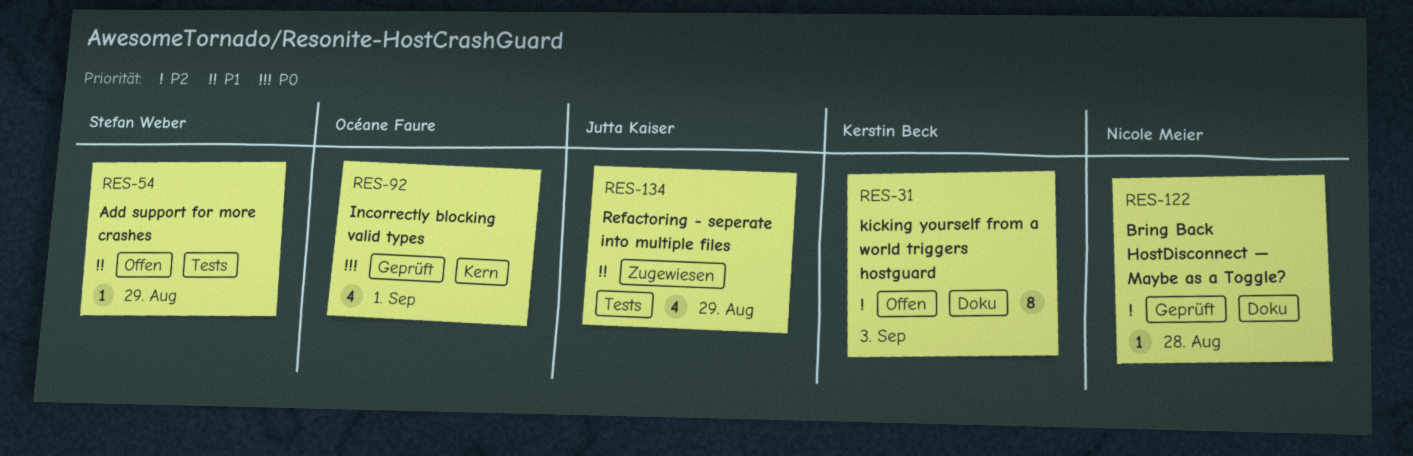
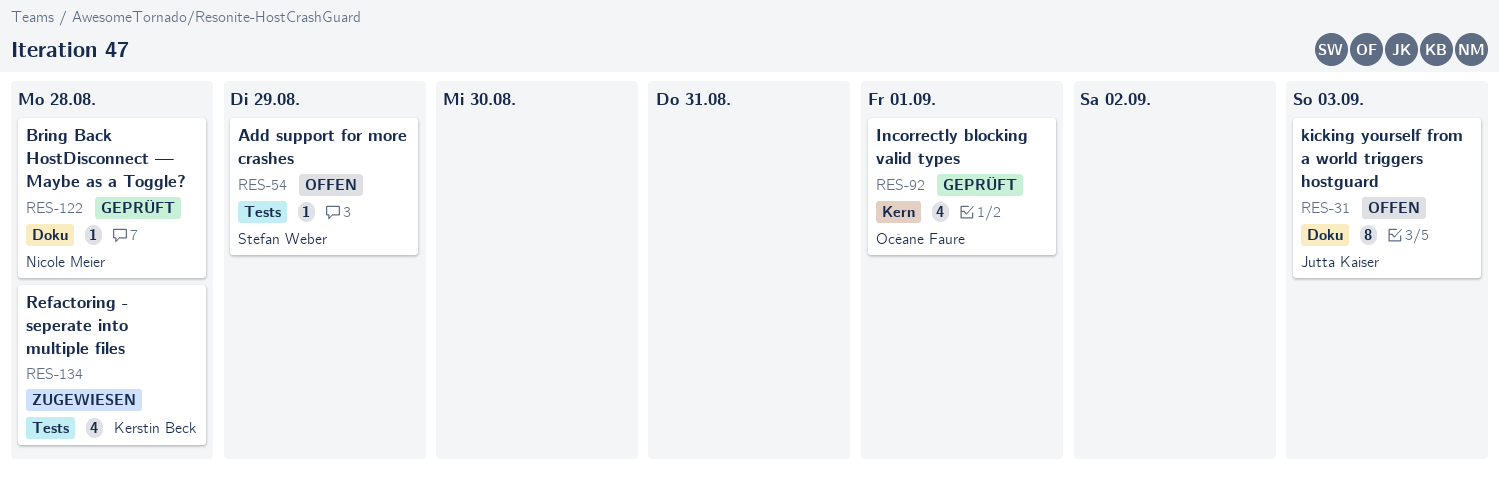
RES-31, owner: Kerstin Beck -> Jutta Kaiser
RES-134, owner: Jutta Kaiser -> Kerstin Beck
RES-134, due: Aug 29 -> Aug 28

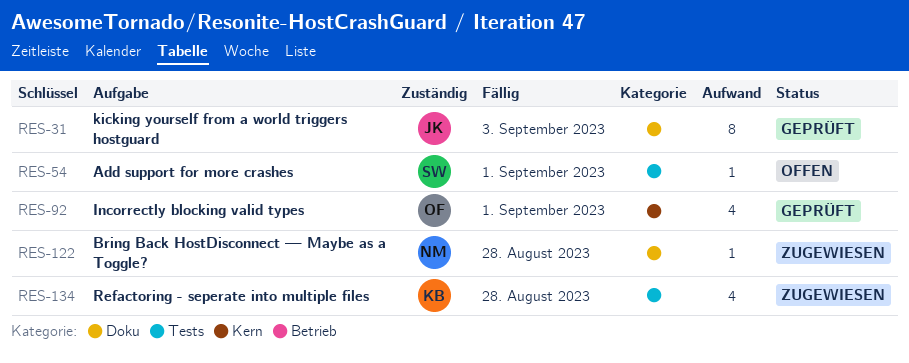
RES-31, status: Offen -> Geprüft
RES-54, due: Aug 29 -> Sep 1
RES-122, status: Geprüft -> Zugewiesen

